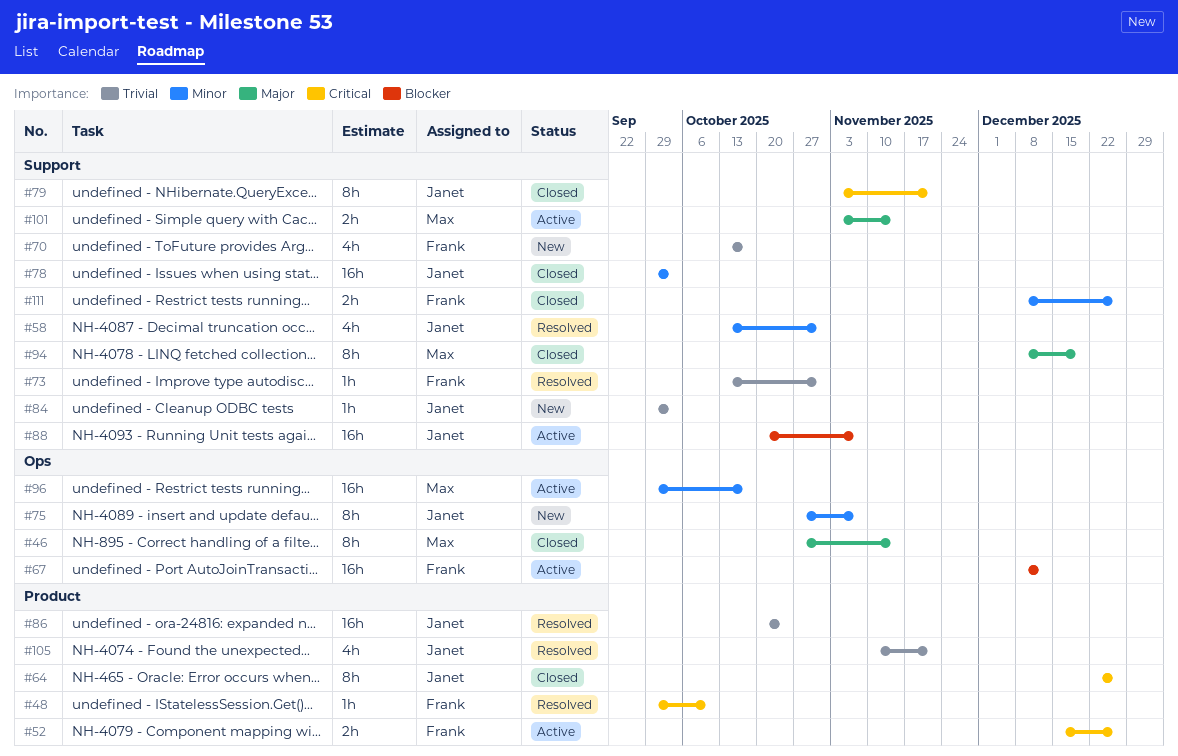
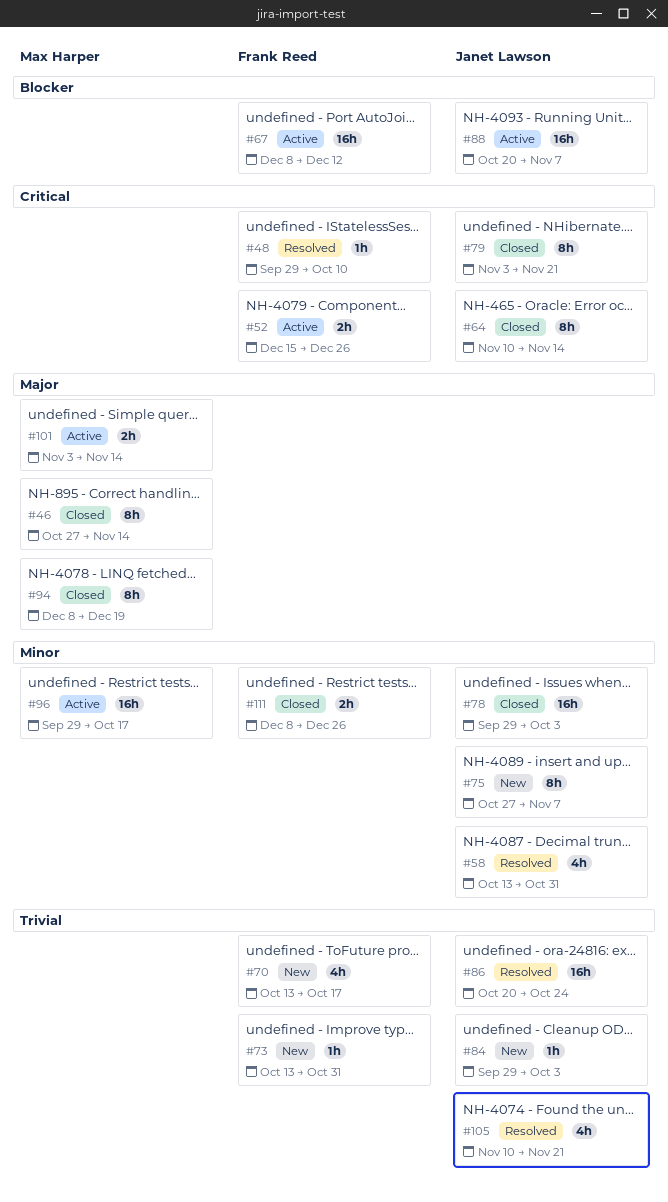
#64, start: Dec 22 -> Nov 10
#64, due: Dec 26 -> Nov 14
#73, status: Resolved -> New

